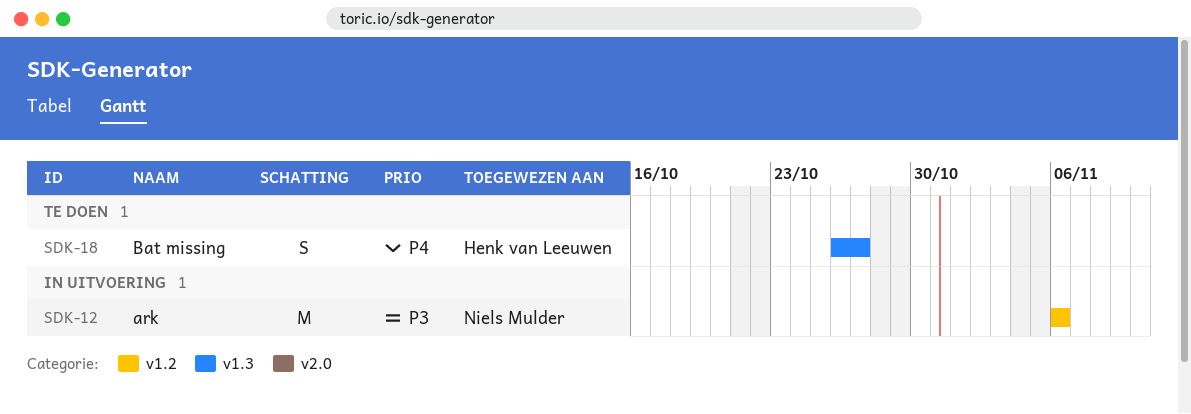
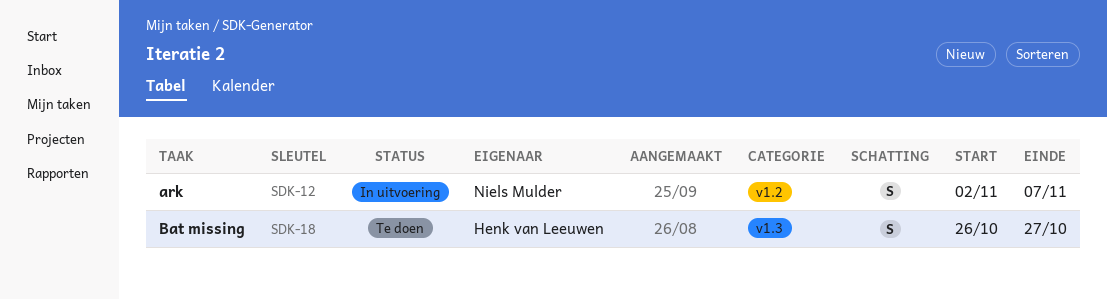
SDK-12, estimate: M -> S
SDK-12, start: Nov 6 -> Nov 2
SDK-12, due: Nov 6 -> Nov 7

